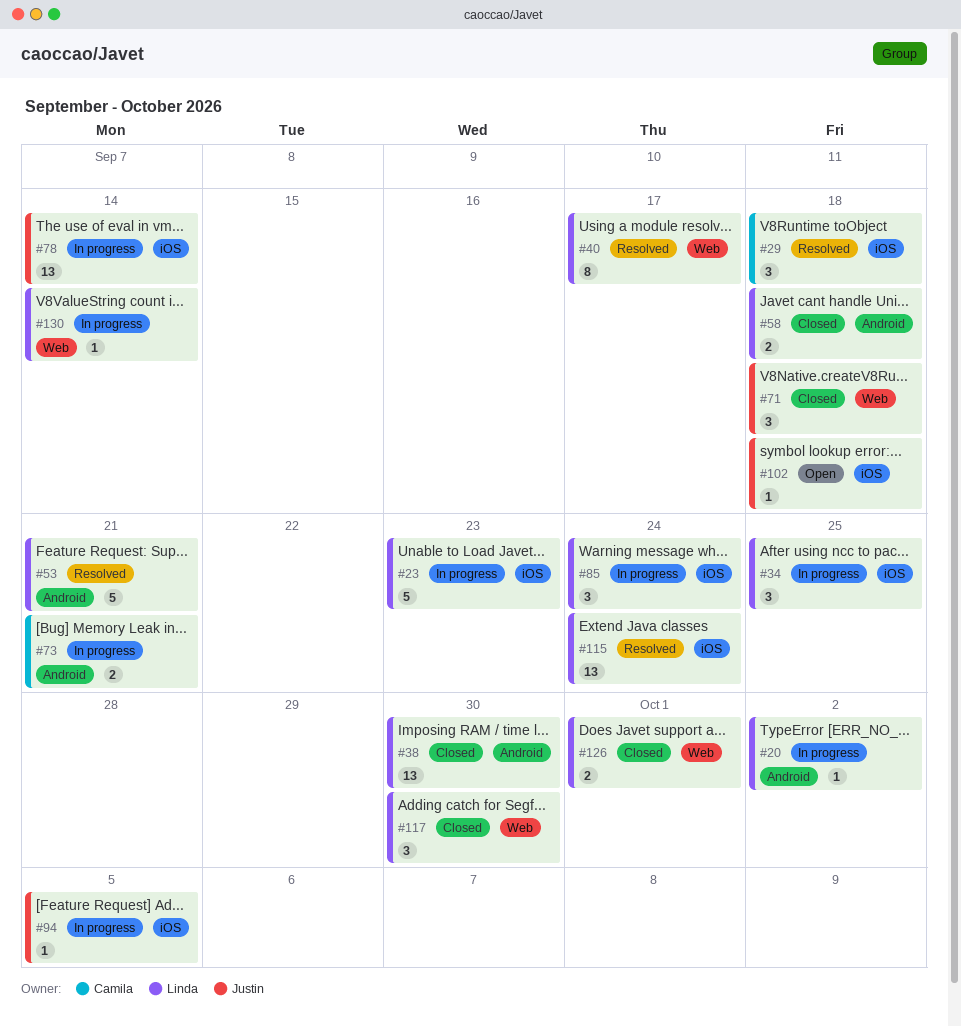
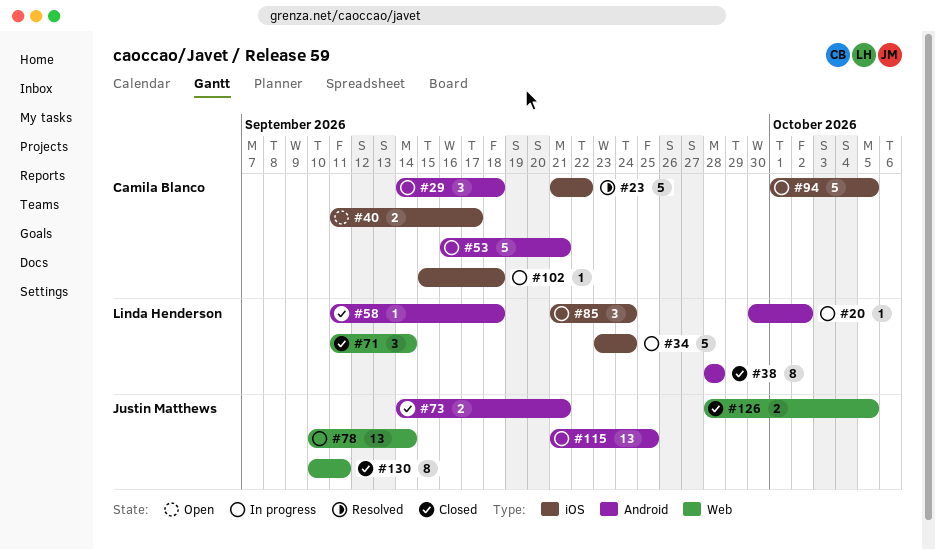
#23, status: In progress -> Resolved
#23, owner: Linda Henderson -> Camila Blanco
#23, due: Sep 23 -> Sep 22
#29, status: Resolved -> In progress
#29, label: iOS -> Android
#34, estimate: 3 -> 5
#34, due: Sep 25 -> Sep 24
#38, estimate: 13 -> 8
#38, due: Sep 30 -> Sep 28
#40, status: Resolved -> Open
#40, owner: Linda Henderson -> Camila Blanco
#40, label: Web -> iOS
#40, estimate: 8 -> 2
#53, status: Resolved -> In progress
#53, owner: Linda Henderson -> Camila Blanco
#58, estimate: 2 -> 1
#71, owner: Justin Matthews -> Linda Henderson
#71, due: Sep 18 -> Sep 14
#73, status: In progress -> Closed
#73, owner: Camila Blanco -> Justin Matthews
#78, label: iOS -> Web
#94, owner: Justin Matthews -> Camila Blanco
#94, estimate: 1 -> 5
#102, status: Open -> In progress
#102, owner: Justin Matthews -> Camila Blanco
#115, status: Resolved -> In progress
#115, owner: Linda Henderson -> Justin Matthews
#115, label: iOS -> Android
#115, due: Sep 24 -> Sep 25
#117: present -> none
#126, owner: Linda Henderson -> Justin Matthews
#126, due: Oct 1 -> Oct 5
#130, status: In progress -> Closed
#130, owner: Linda Henderson -> Justin Matthews
#130, estimate: 1 -> 8
#130, due: Sep 14 -> Sep 11

